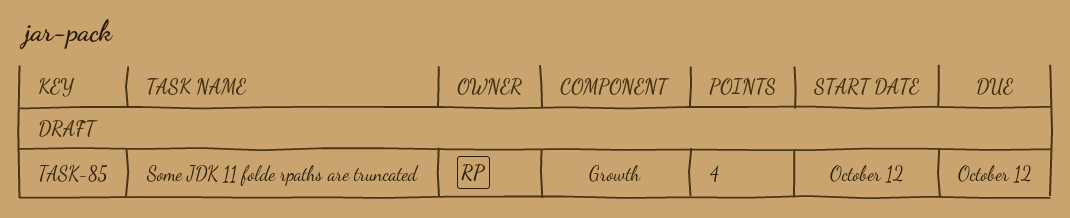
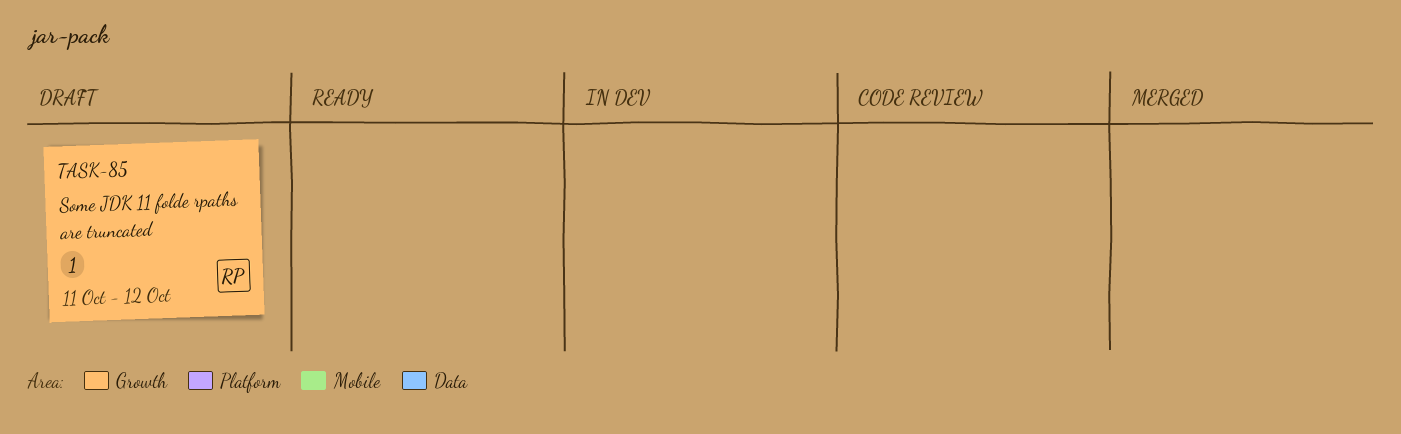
TASK-85, estimate: 4 -> 1
TASK-85, start: Oct 12 -> Oct 11

